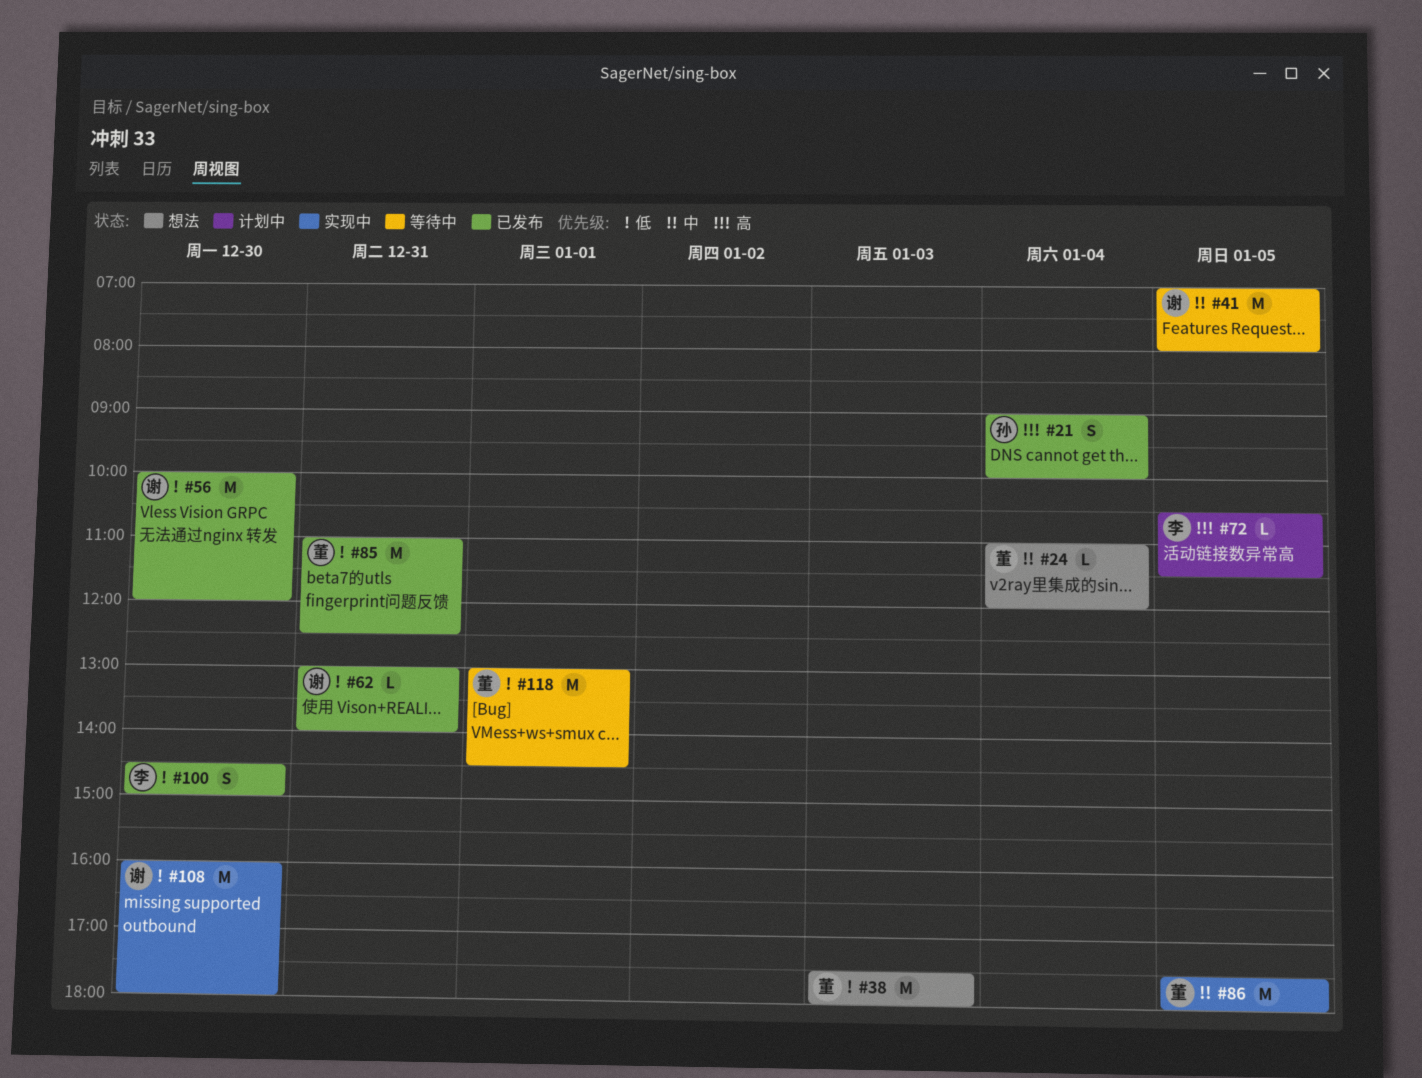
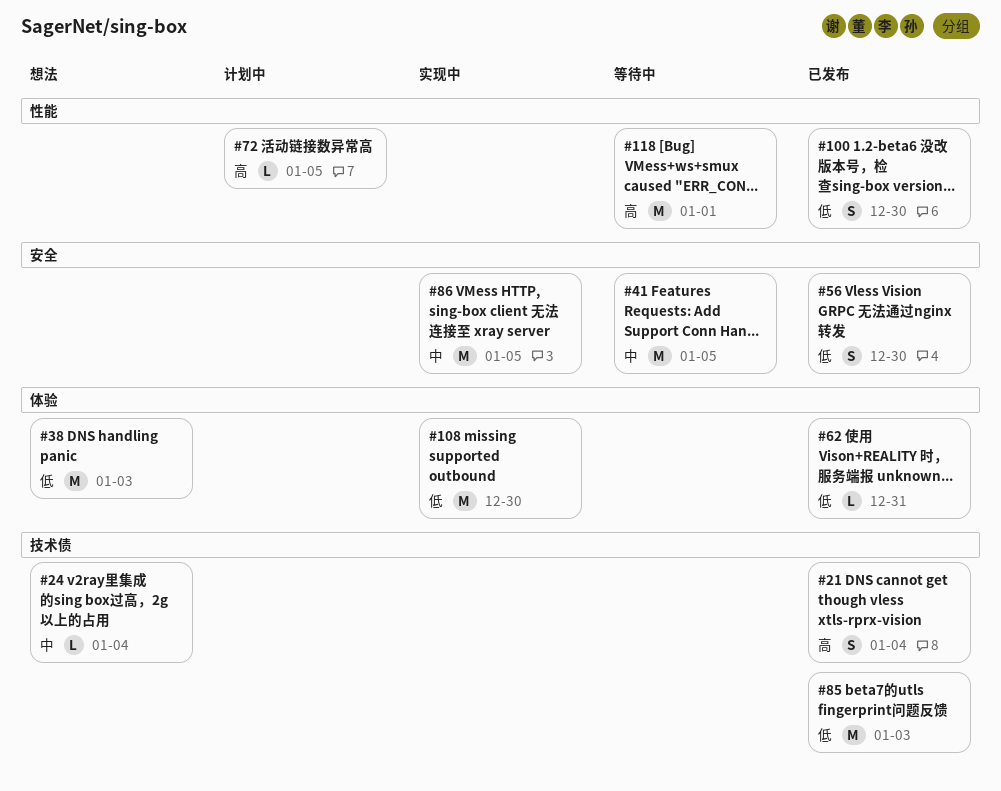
#56, estimate: M -> S
#85, day: Dec 31 -> Jan 3
#118, priority: 低 -> 高

